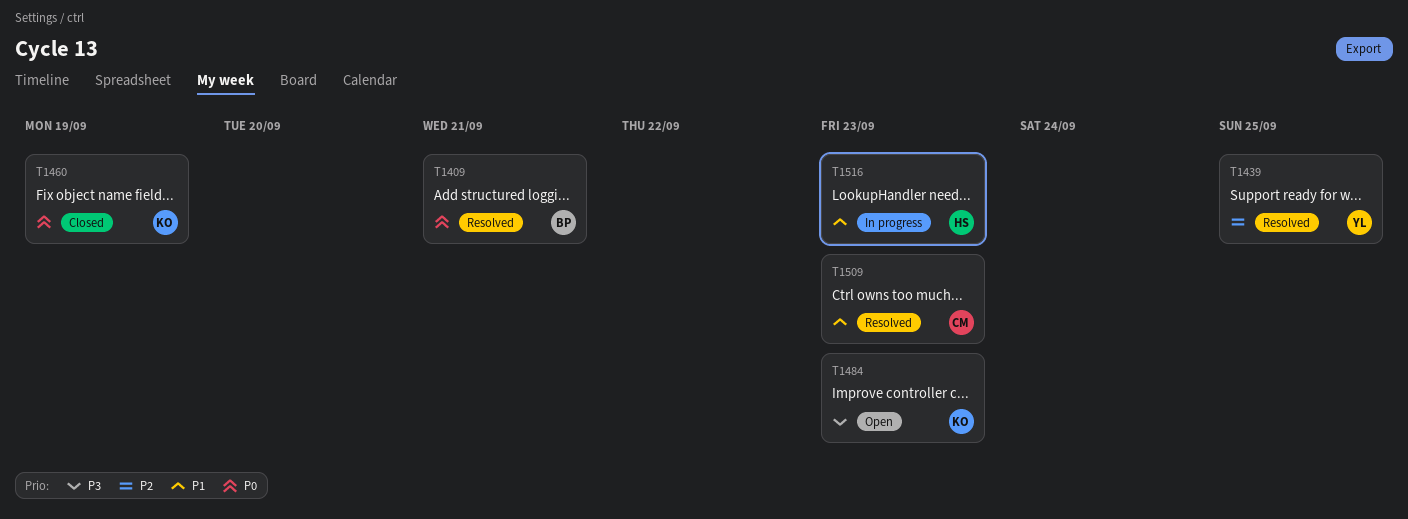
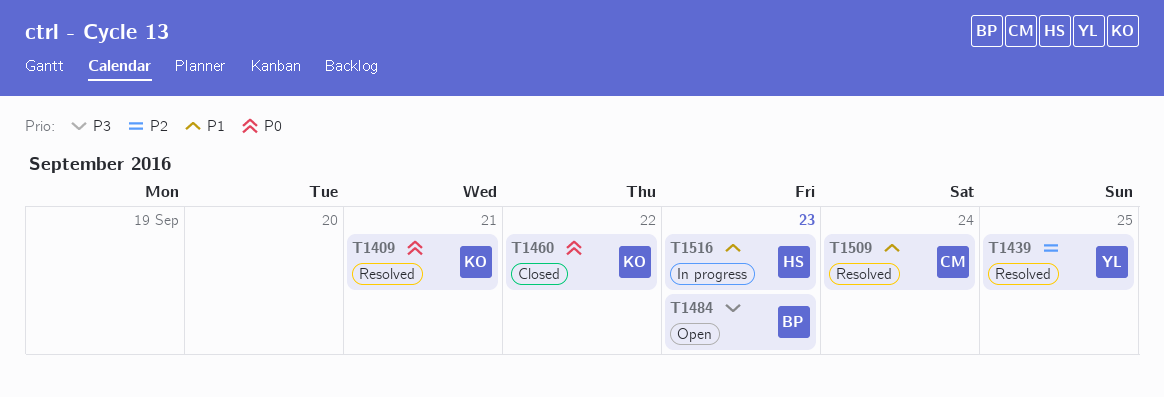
T1409, owner: BP -> KO
T1460, due: Sep 19 -> Sep 22
T1484, owner: KO -> BP
T1509, due: Sep 23 -> Sep 24

